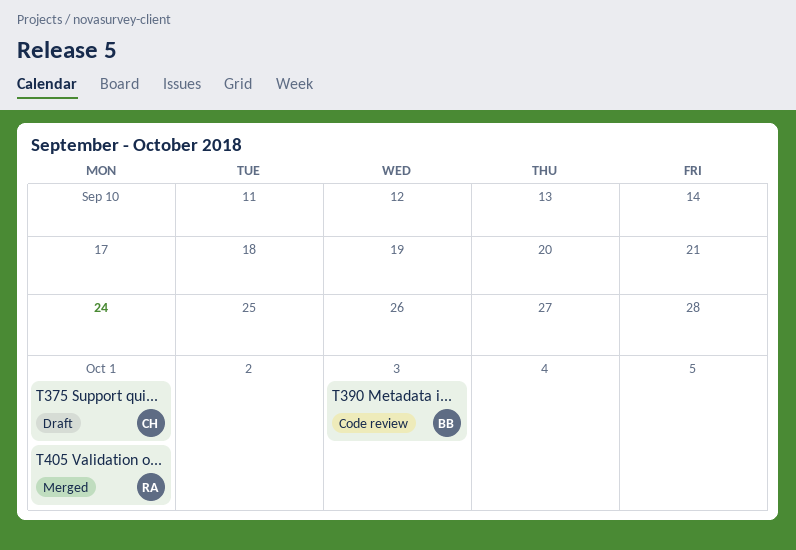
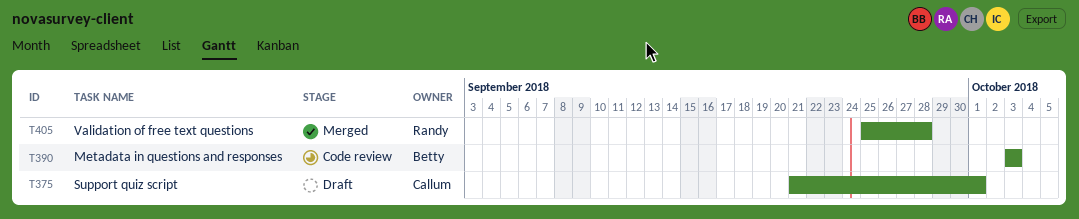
T405, due: Oct 1 -> Sep 28

